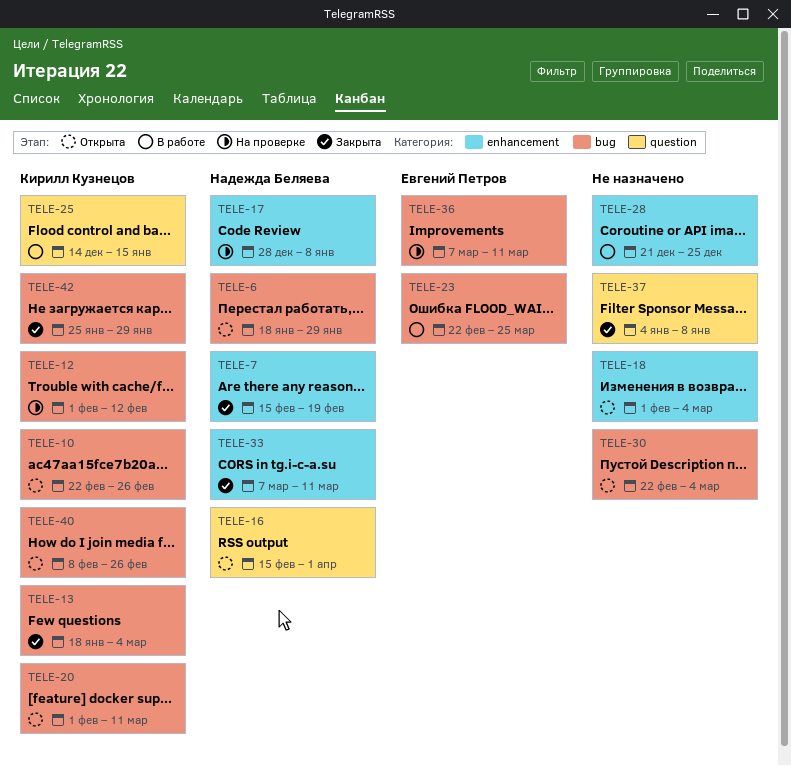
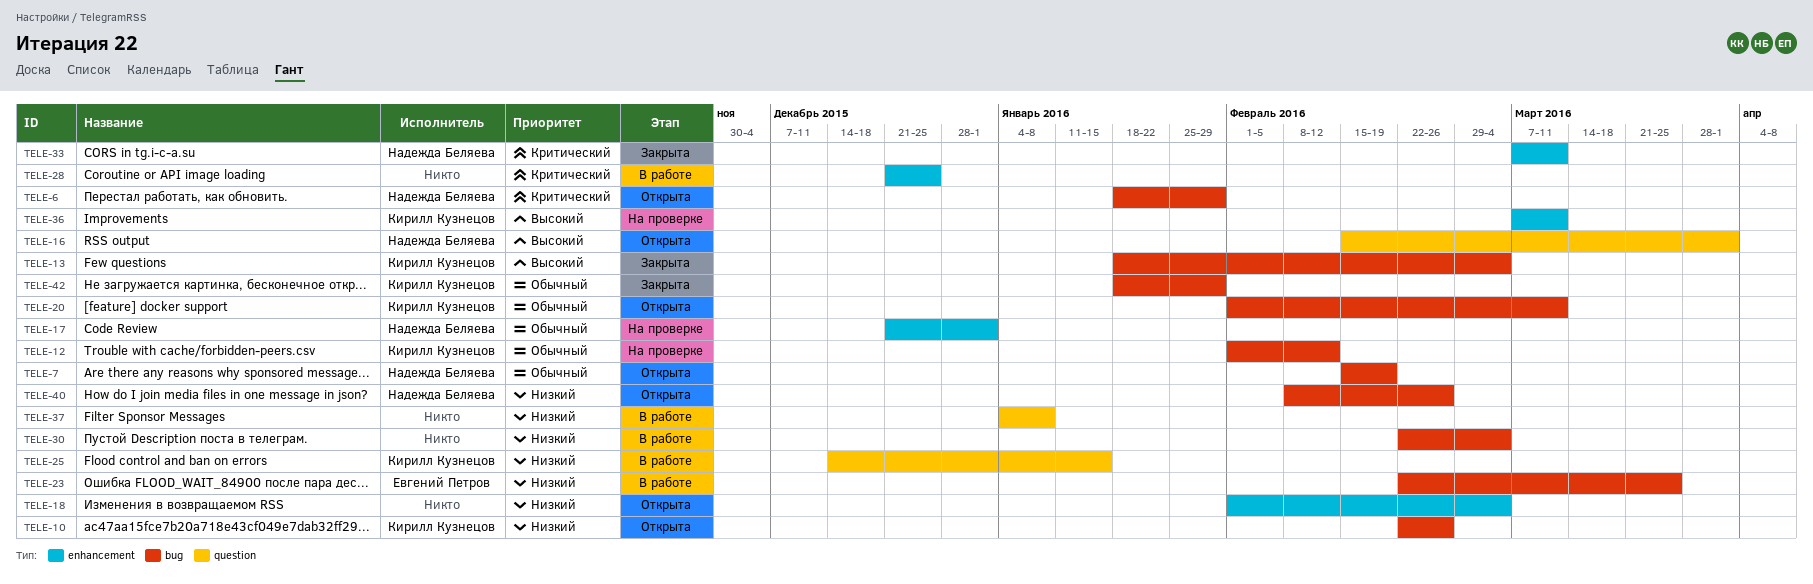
TELE-7, status: Закрыта -> Открыта
TELE-7, label: enhancement -> bug
TELE-17, start: Dec 28 -> Dec 21
TELE-17, due: Jan 8 -> Jan 1
TELE-30, status: Открыта -> В работе
TELE-36, owner: Евгений Петров -> Кирилл Кузнецов
TELE-36, label: bug -> enhancement
TELE-37, status: Закрыта -> В работе
TELE-40, owner: Кирилл Кузнецов -> Надежда Беляева
TELE-42, start: Jan 25 -> Jan 18

